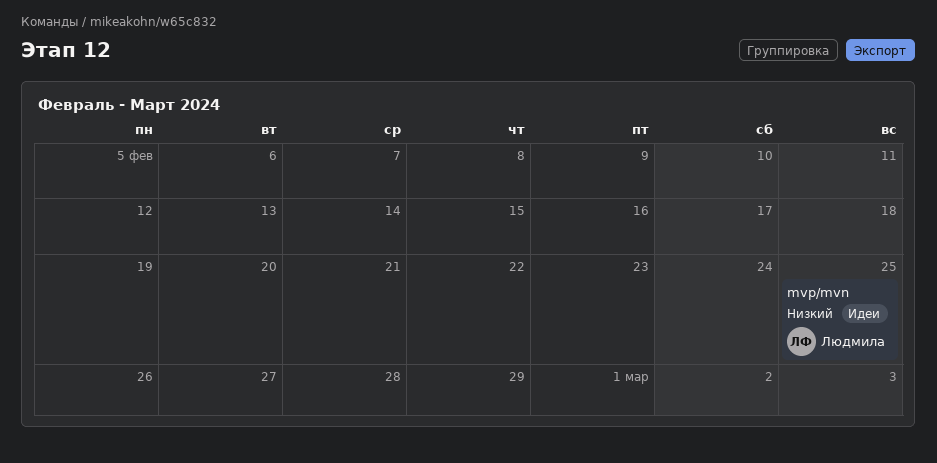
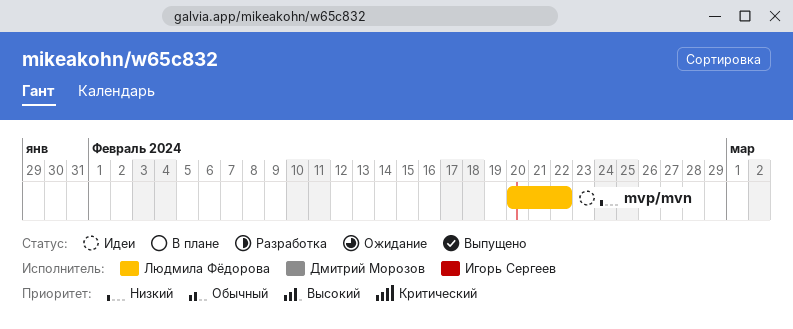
mvp/mvn, due: Feb 25 -> Feb 22

